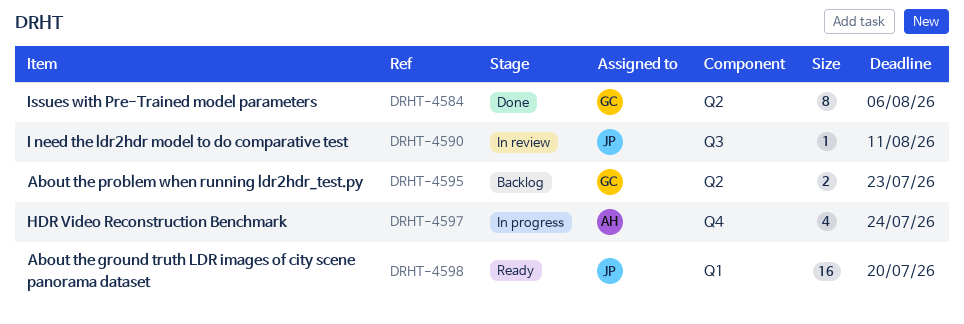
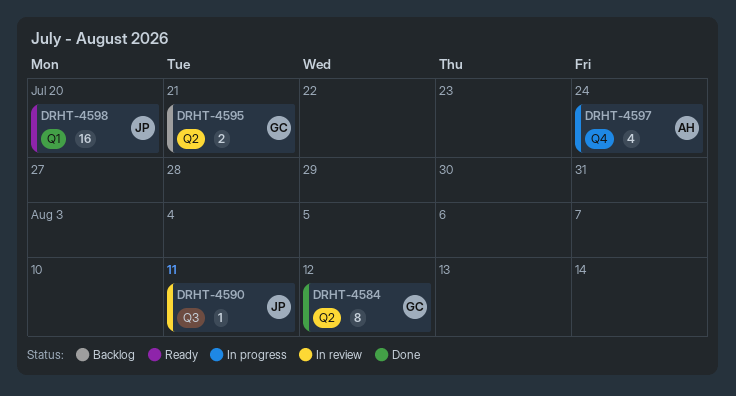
DRHT-4584, due: Aug 6 -> Aug 12
DRHT-4595, due: Jul 23 -> Jul 21

